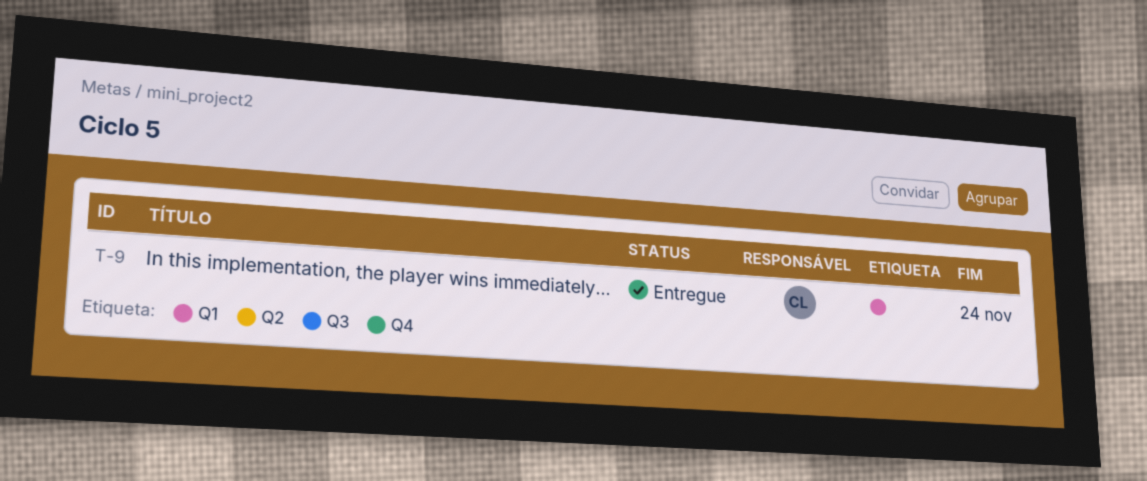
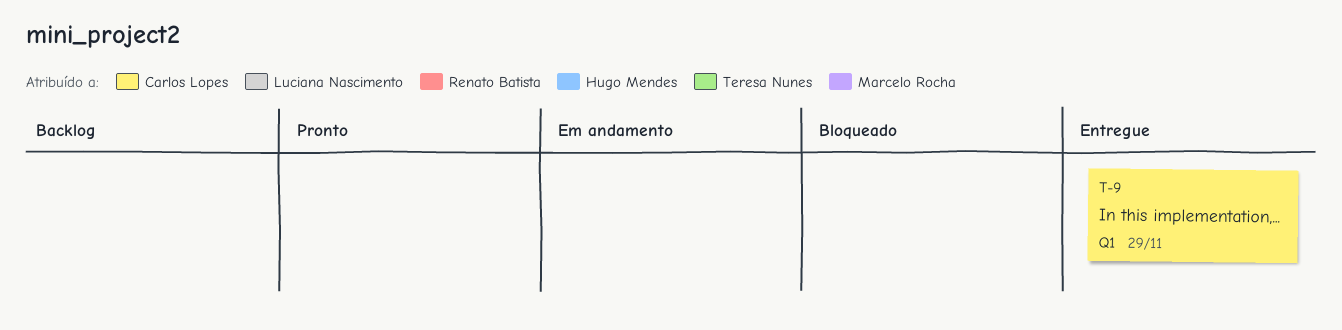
T-9, due: Nov 24 -> Nov 29

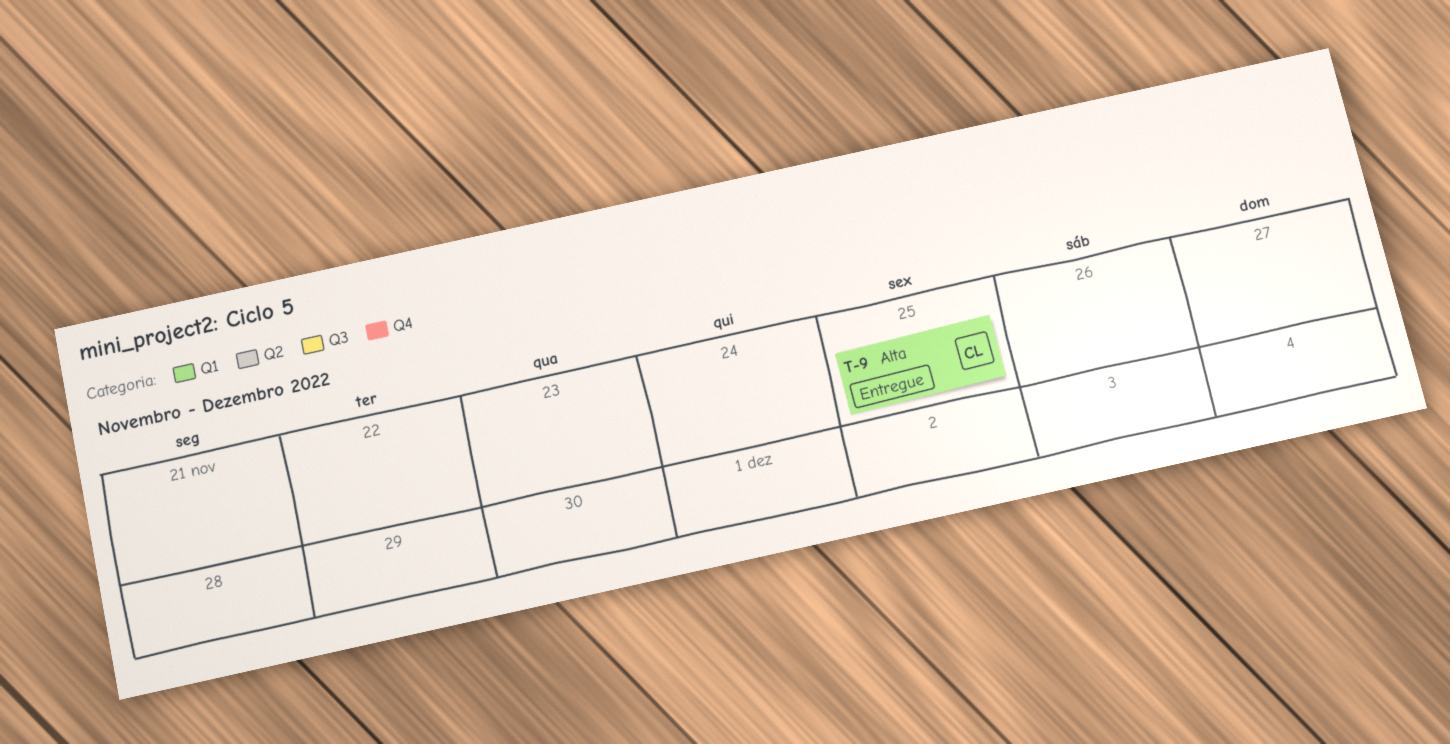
T-9, due: Nov 29 -> Nov 25

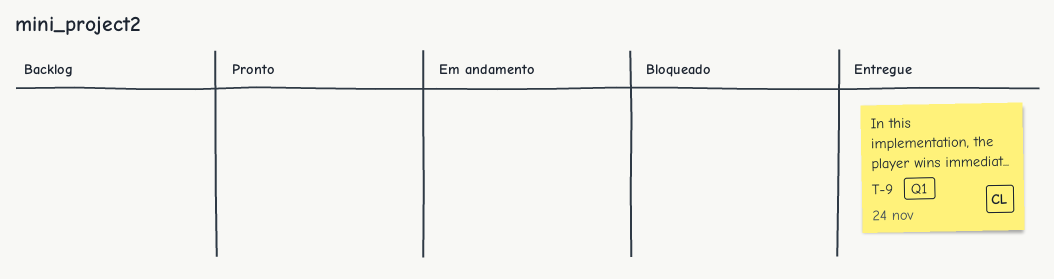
T-9, due: Nov 25 -> Nov 24

